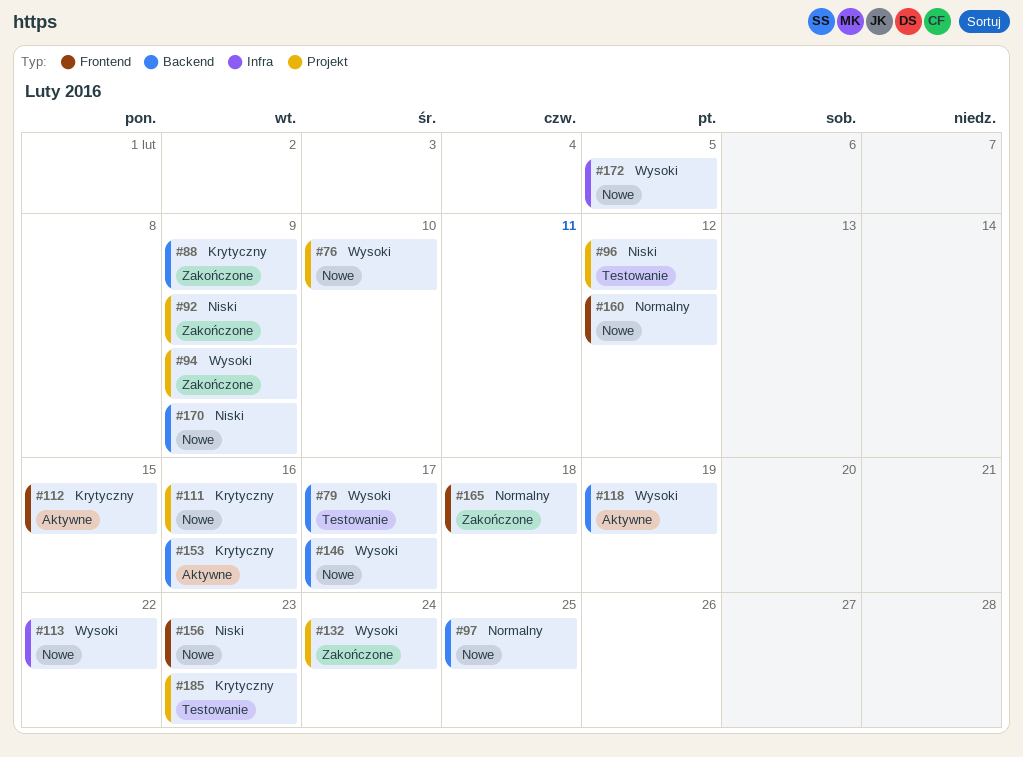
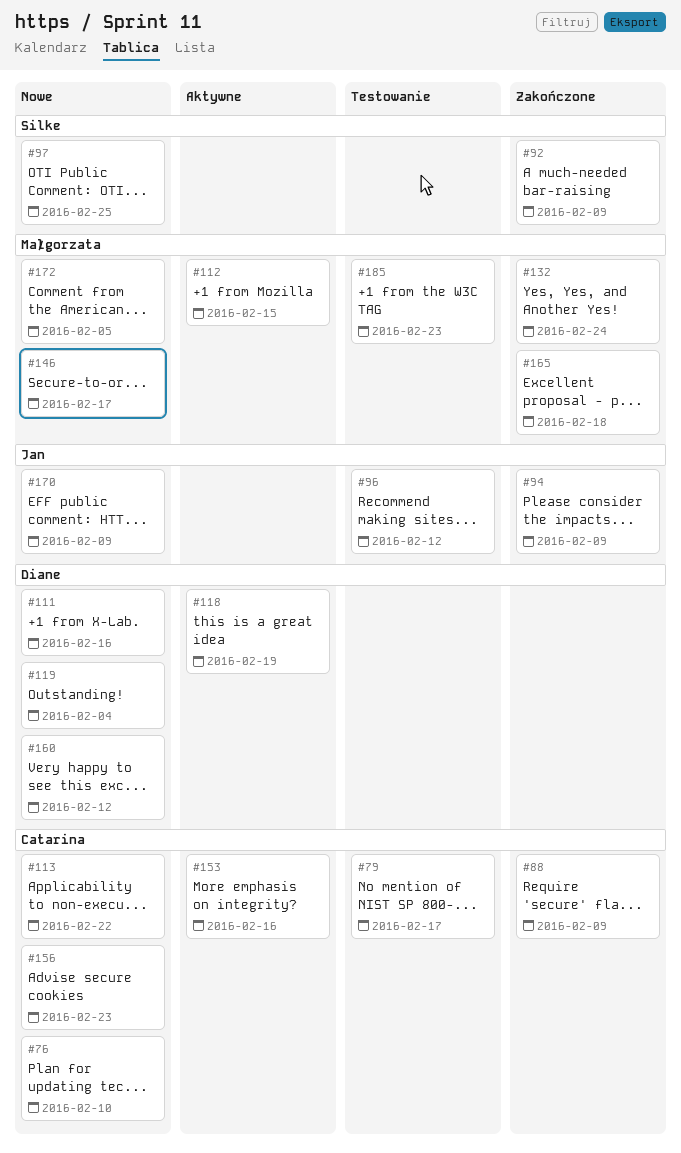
#119: none -> present

